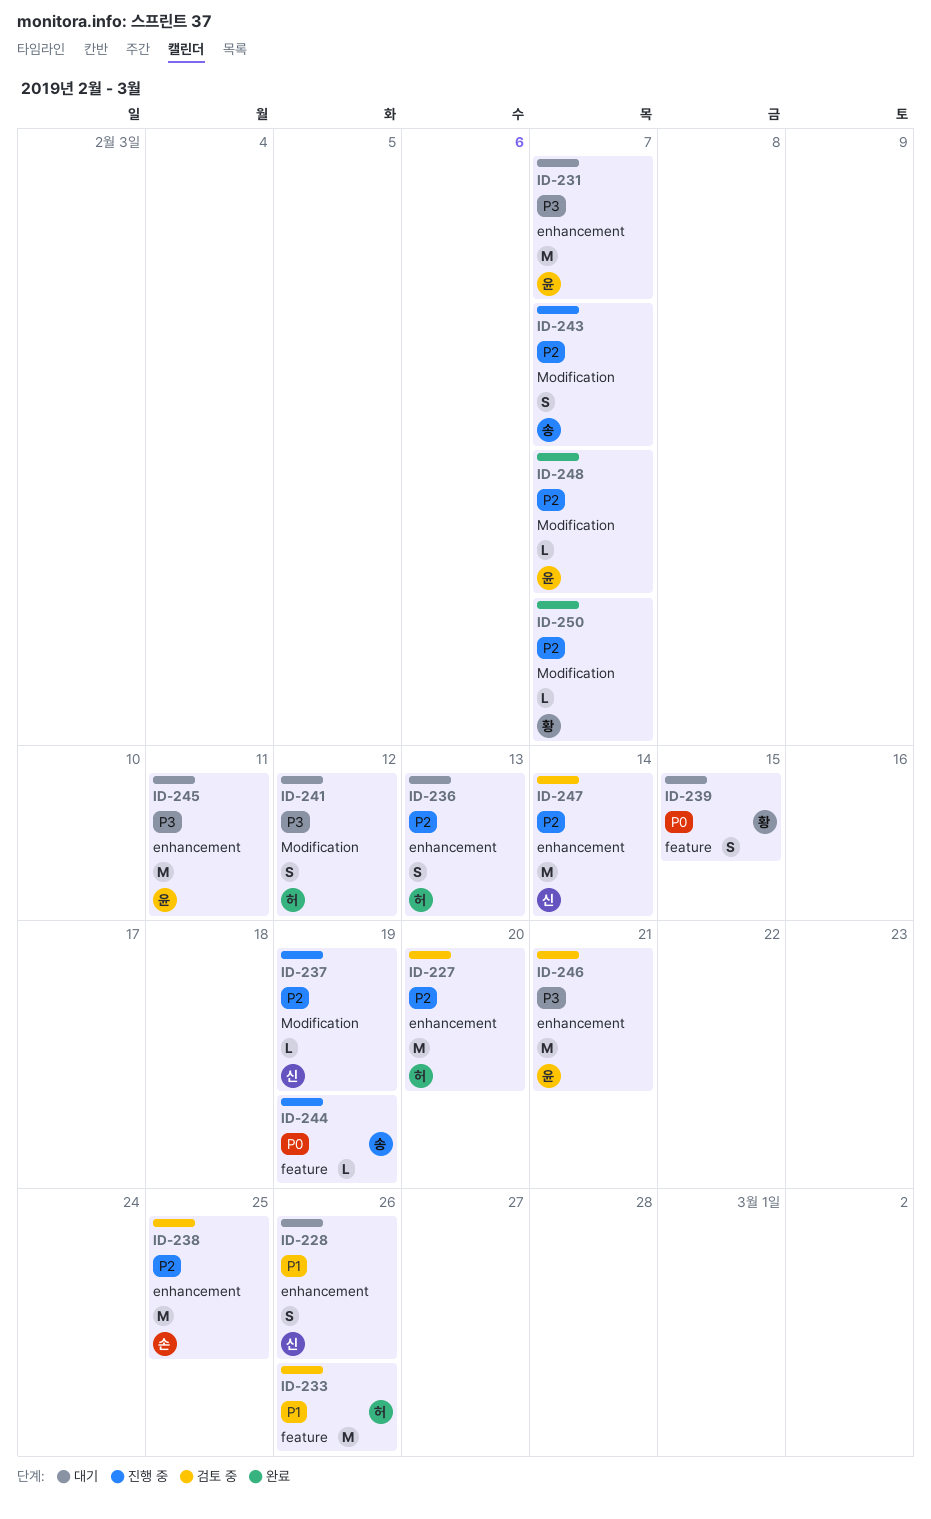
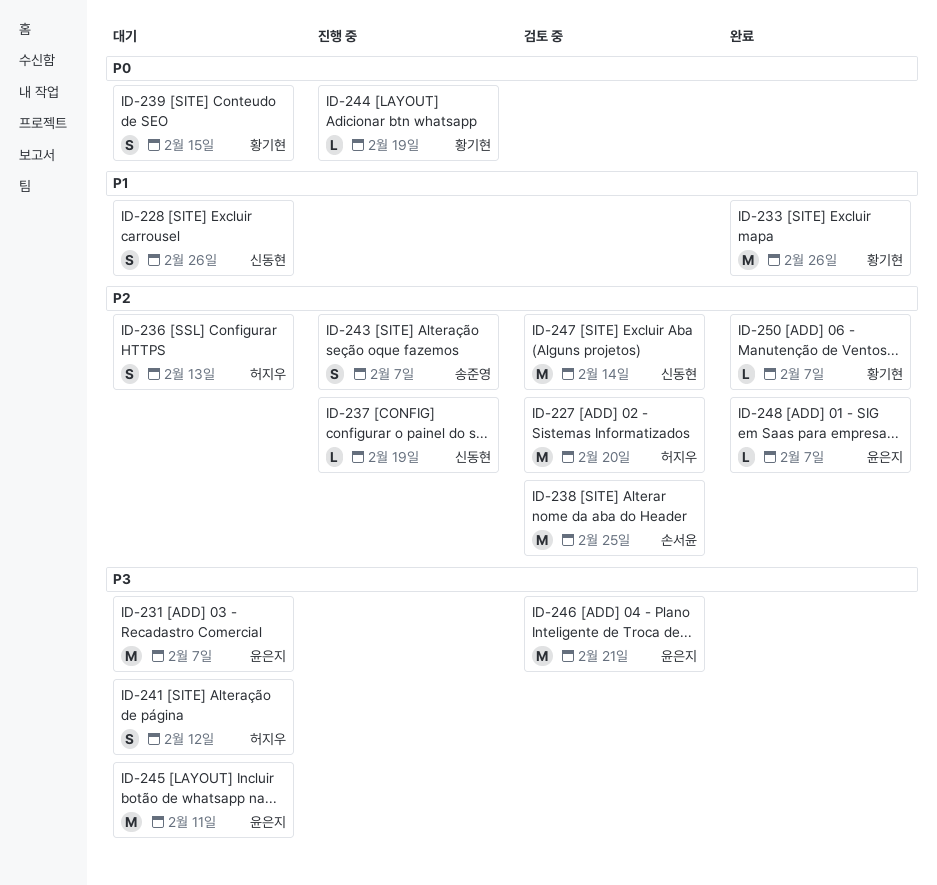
ID-233, status: 검토 중 -> 완료
ID-233, owner: 허지우 -> 황기현
ID-244, owner: 송준영 -> 황기현

